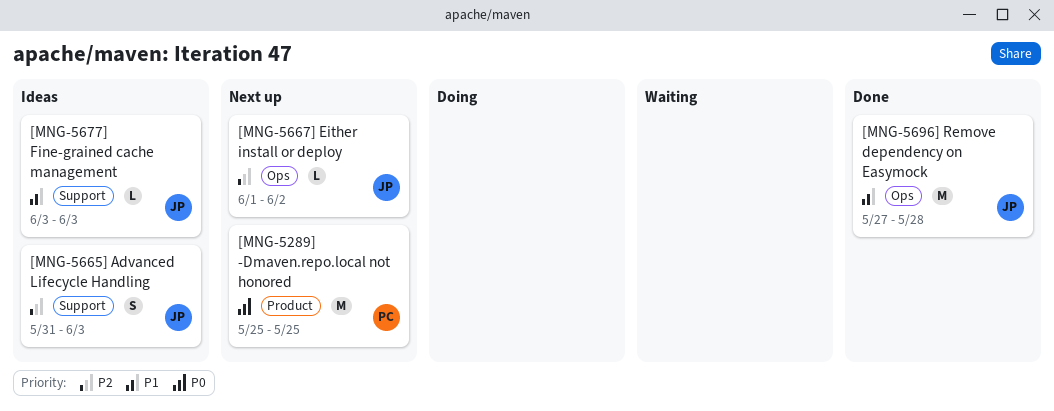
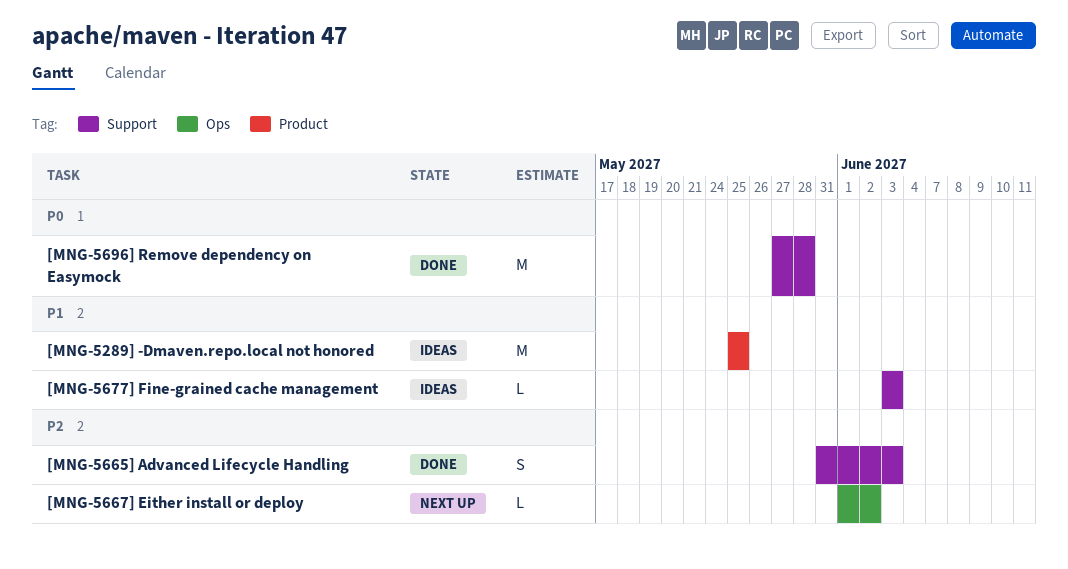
[MNG-5289] -Dmaven.repo.local not honored, status: Next up -> Ideas
[MNG-5289] -Dmaven.repo.local not honored, priority: P0 -> P1
[MNG-5665] Advanced Lifecycle Handling, status: Ideas -> Done
[MNG-5696] Remove dependency on Easymock, priority: P1 -> P0
[MNG-5696] Remove dependency on Easymock, label: Ops -> Support

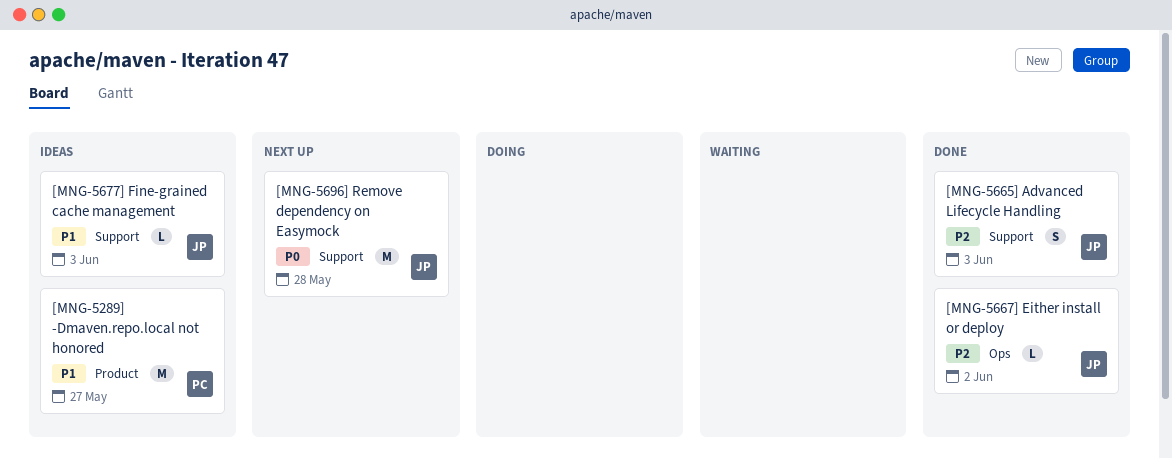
[MNG-5289] -Dmaven.repo.local not honored, due: May 25 -> May 27
[MNG-5667] Either install or deploy, status: Next up -> Done
[MNG-5696] Remove dependency on Easymock, status: Done -> Next up

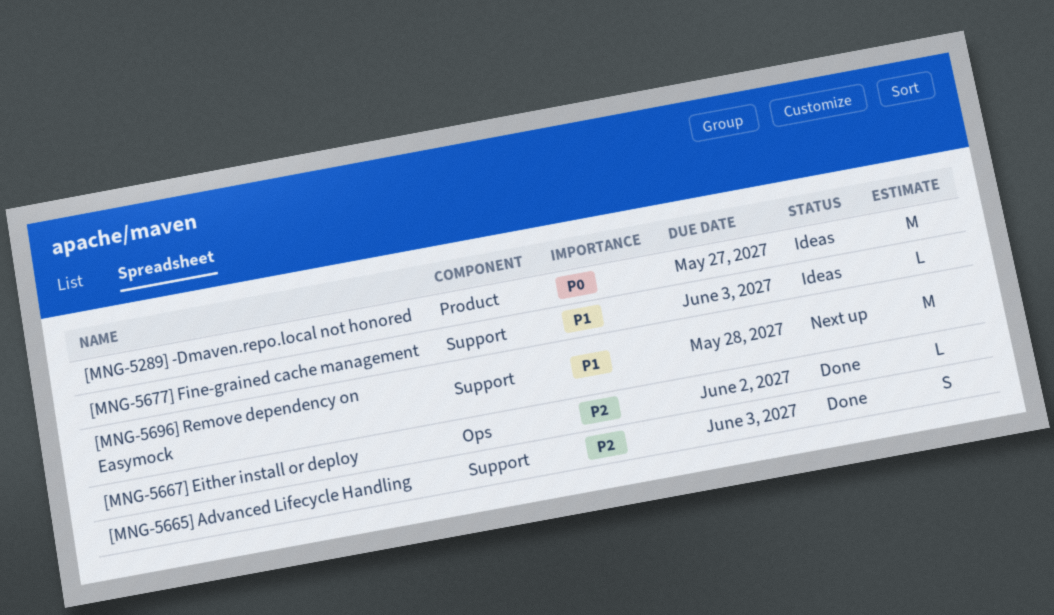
[MNG-5289] -Dmaven.repo.local not honored, priority: P1 -> P0
[MNG-5696] Remove dependency on Easymock, priority: P0 -> P1

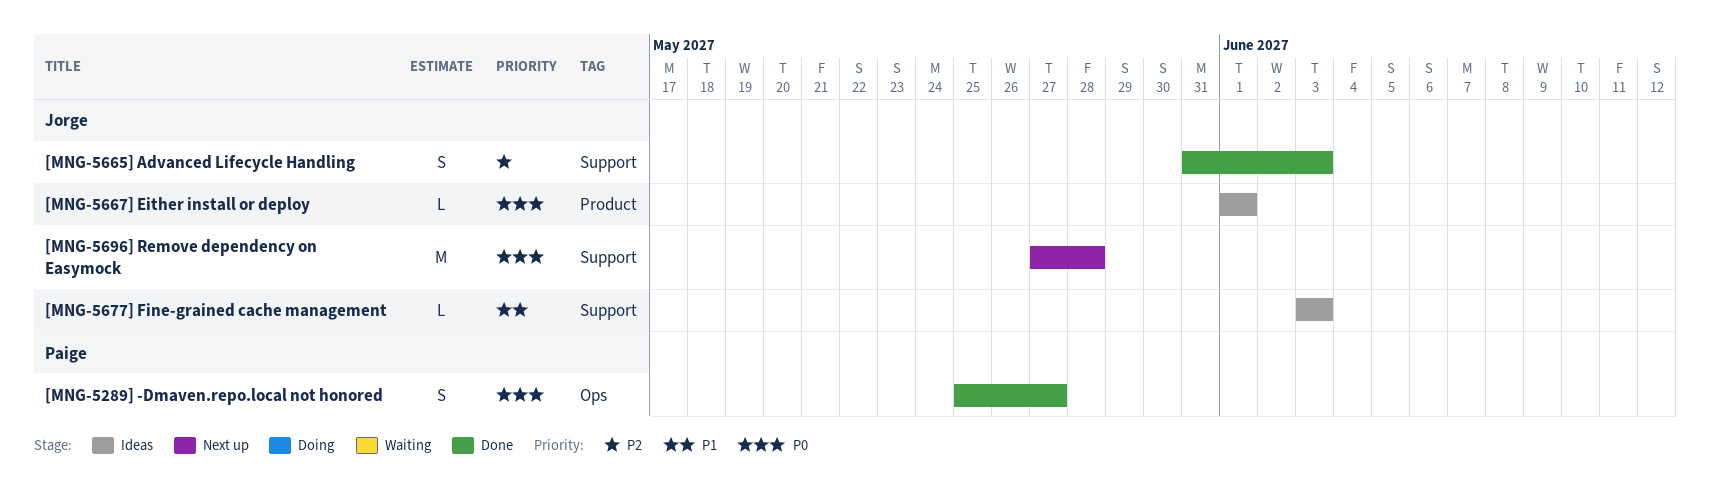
[MNG-5289] -Dmaven.repo.local not honored, status: Ideas -> Done
[MNG-5289] -Dmaven.repo.local not honored, label: Product -> Ops
[MNG-5289] -Dmaven.repo.local not honored, estimate: M -> S
[MNG-5667] Either install or deploy, status: Done -> Ideas
[MNG-5667] Either install or deploy, priority: P2 -> P0
[MNG-5667] Either install or deploy, label: Ops -> Product
[MNG-5667] Either install or deploy, due: Jun 2 -> Jun 1
[MNG-5696] Remove dependency on Easymock, priority: P1 -> P0

